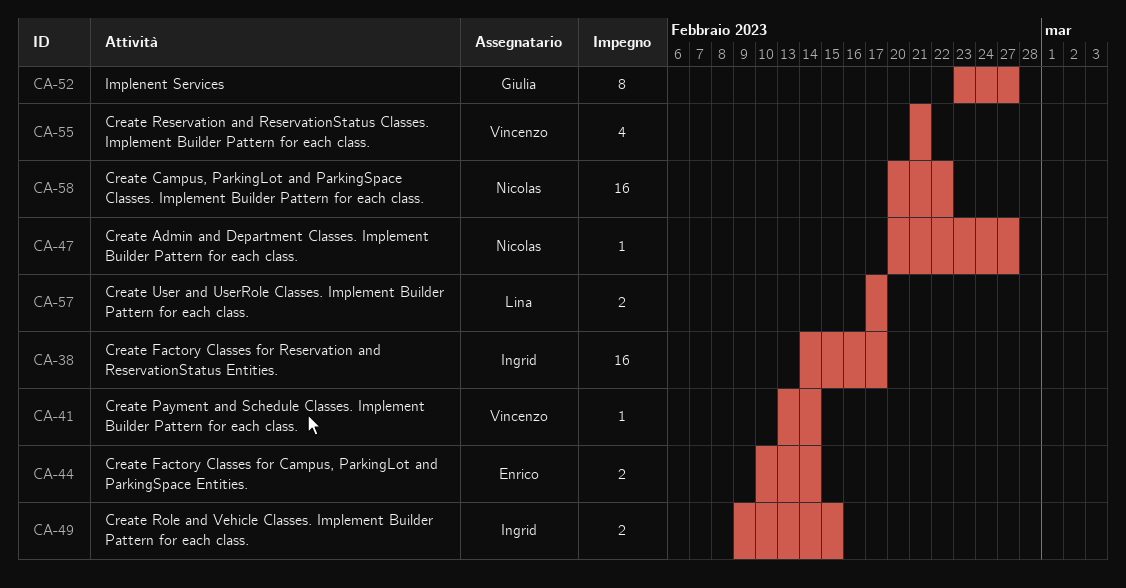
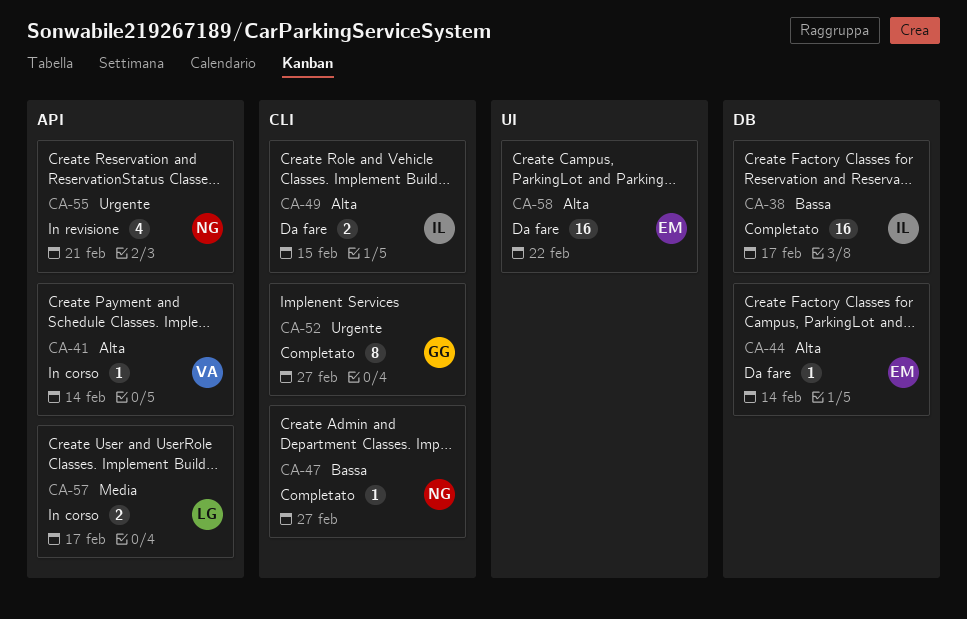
CA-44, estimate: 2 -> 1
CA-55, owner: Vincenzo -> Nicolas
CA-58, owner: Nicolas -> Enrico

